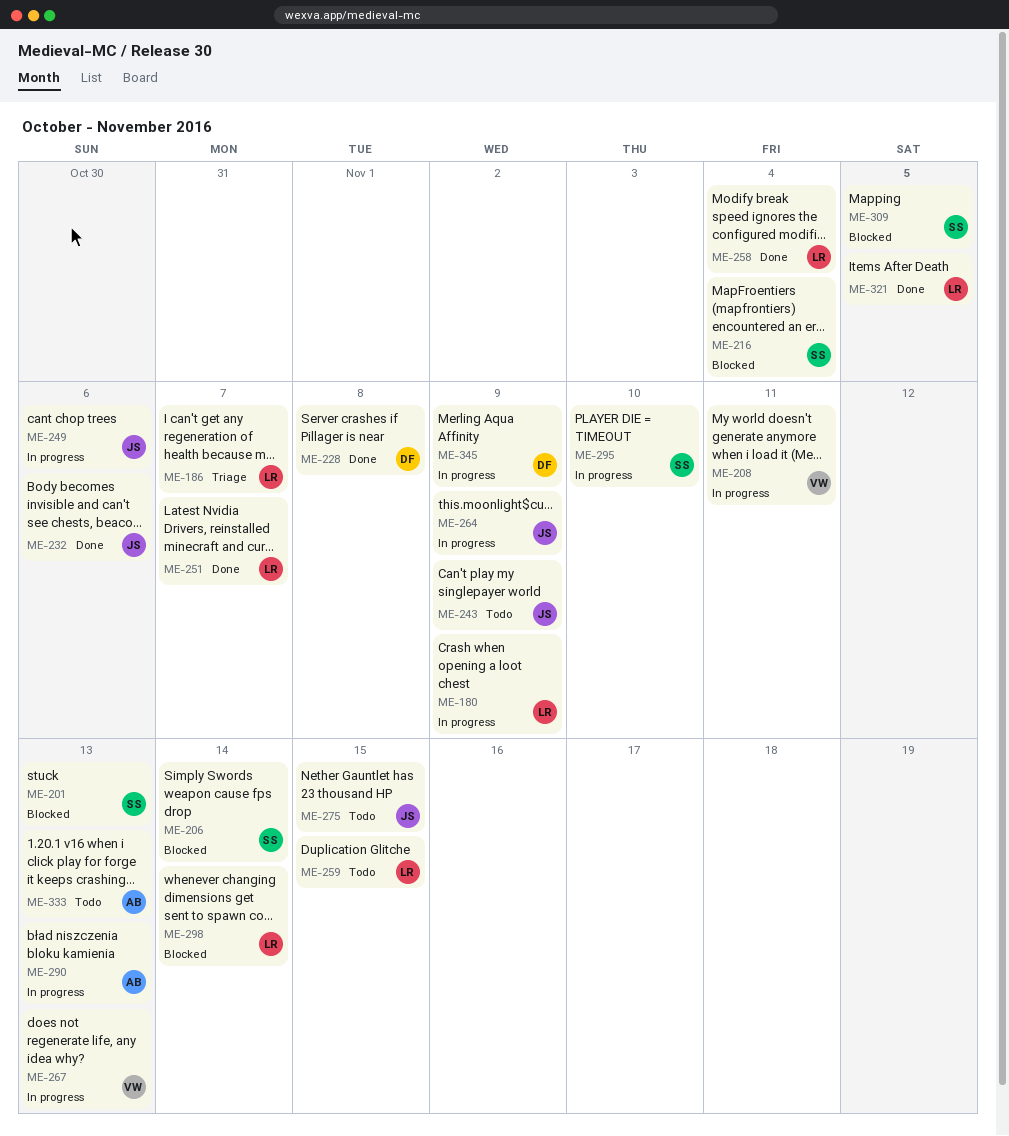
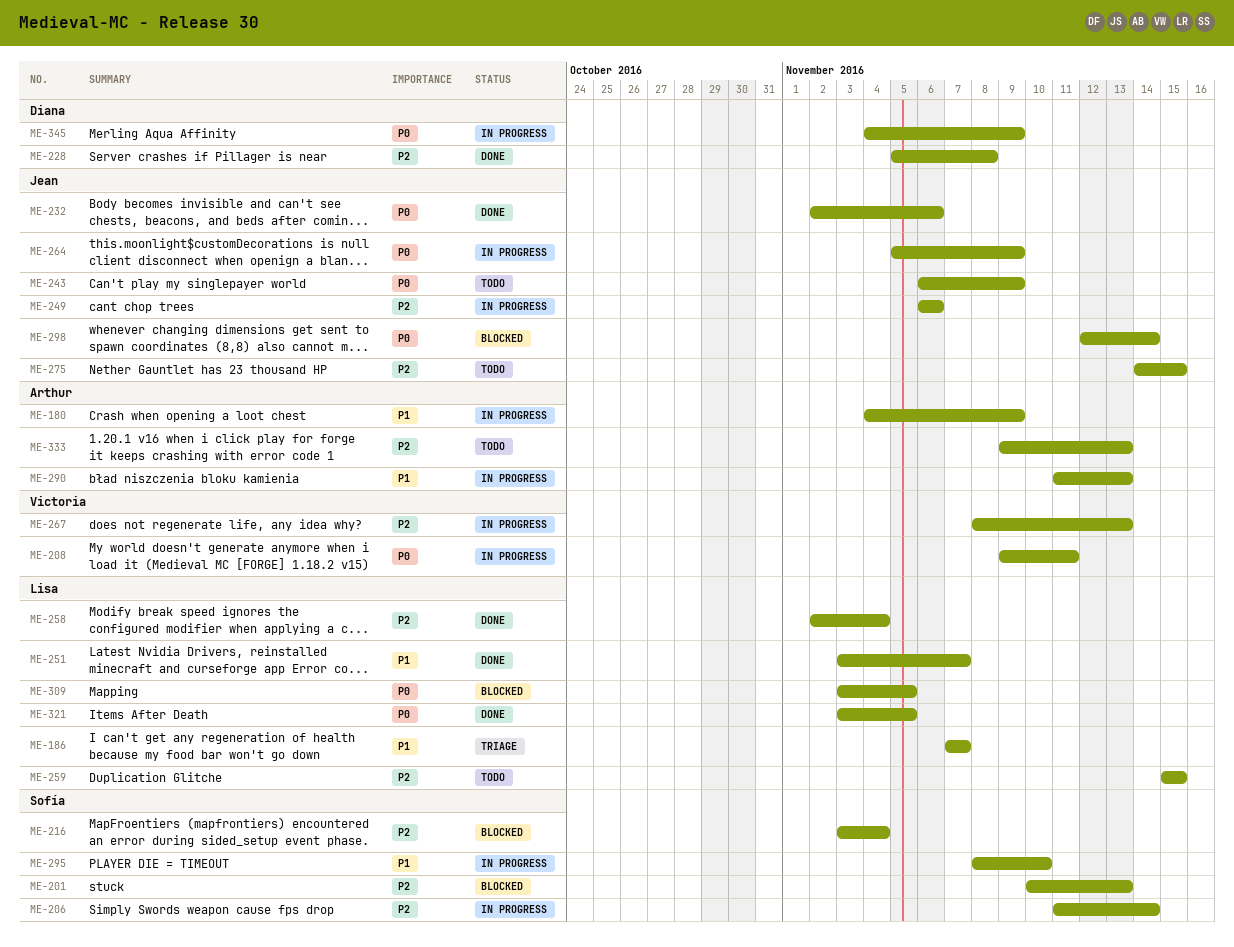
ME-180, owner: Lisa -> Arthur
ME-206, status: Blocked -> In progress
ME-298, owner: Lisa -> Jean
ME-309, owner: Sofía -> Lisa

